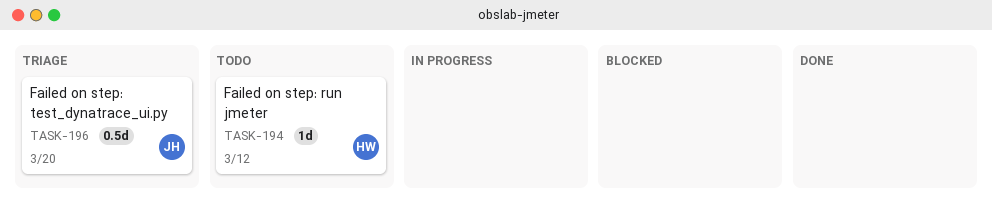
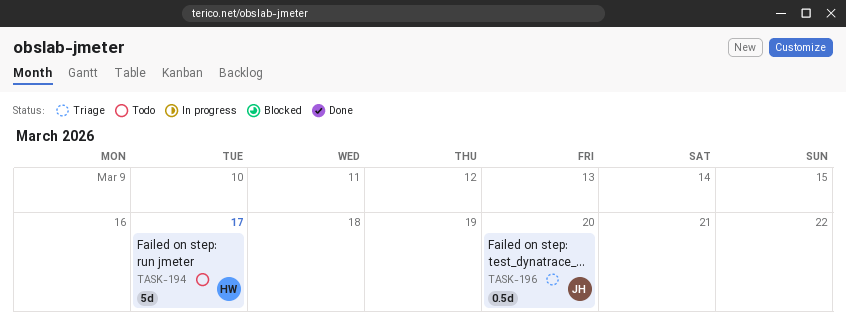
TASK-194, estimate: 1d -> 5d
TASK-194, due: Mar 12 -> Mar 17

